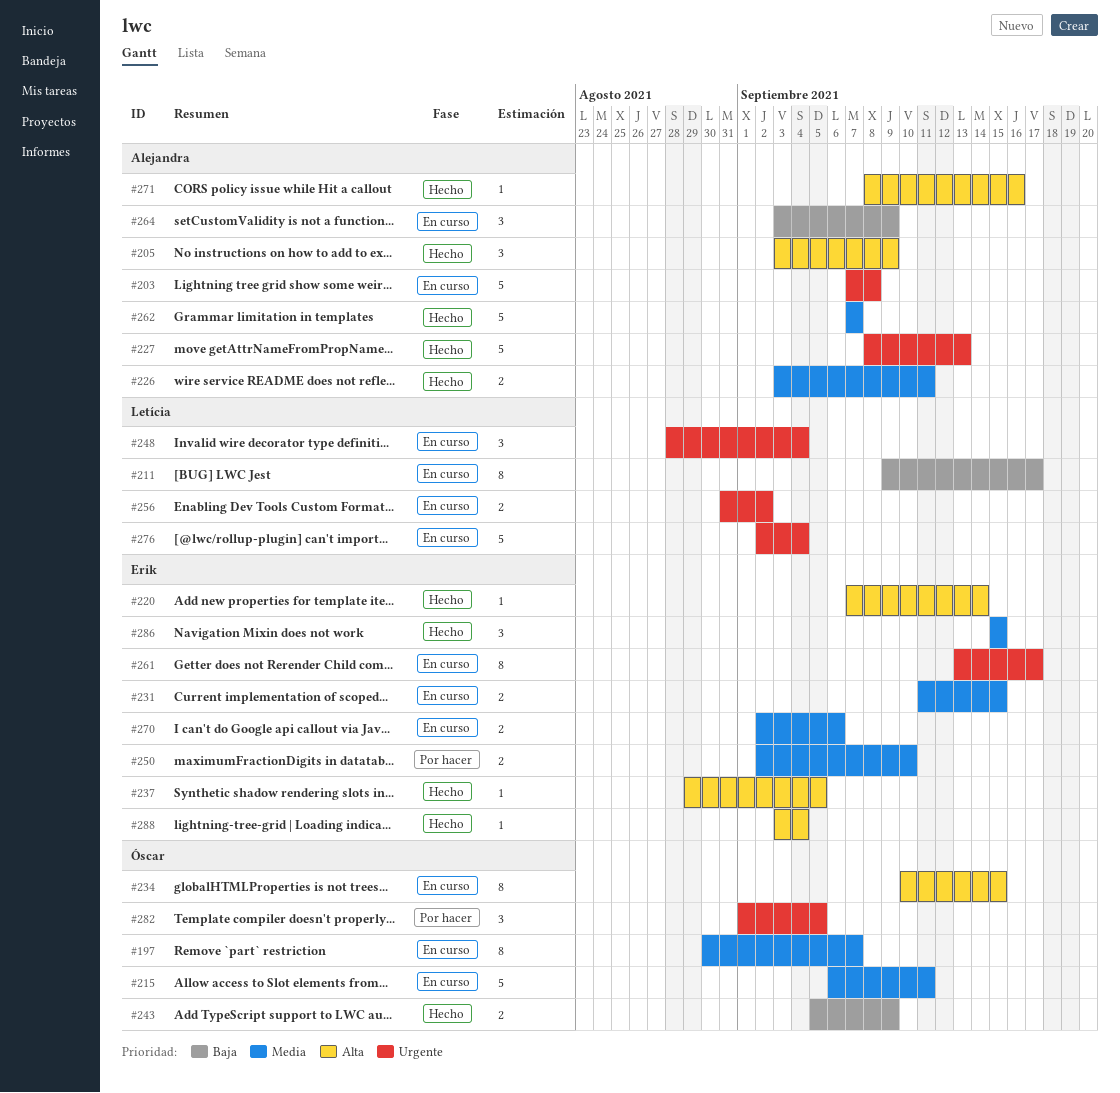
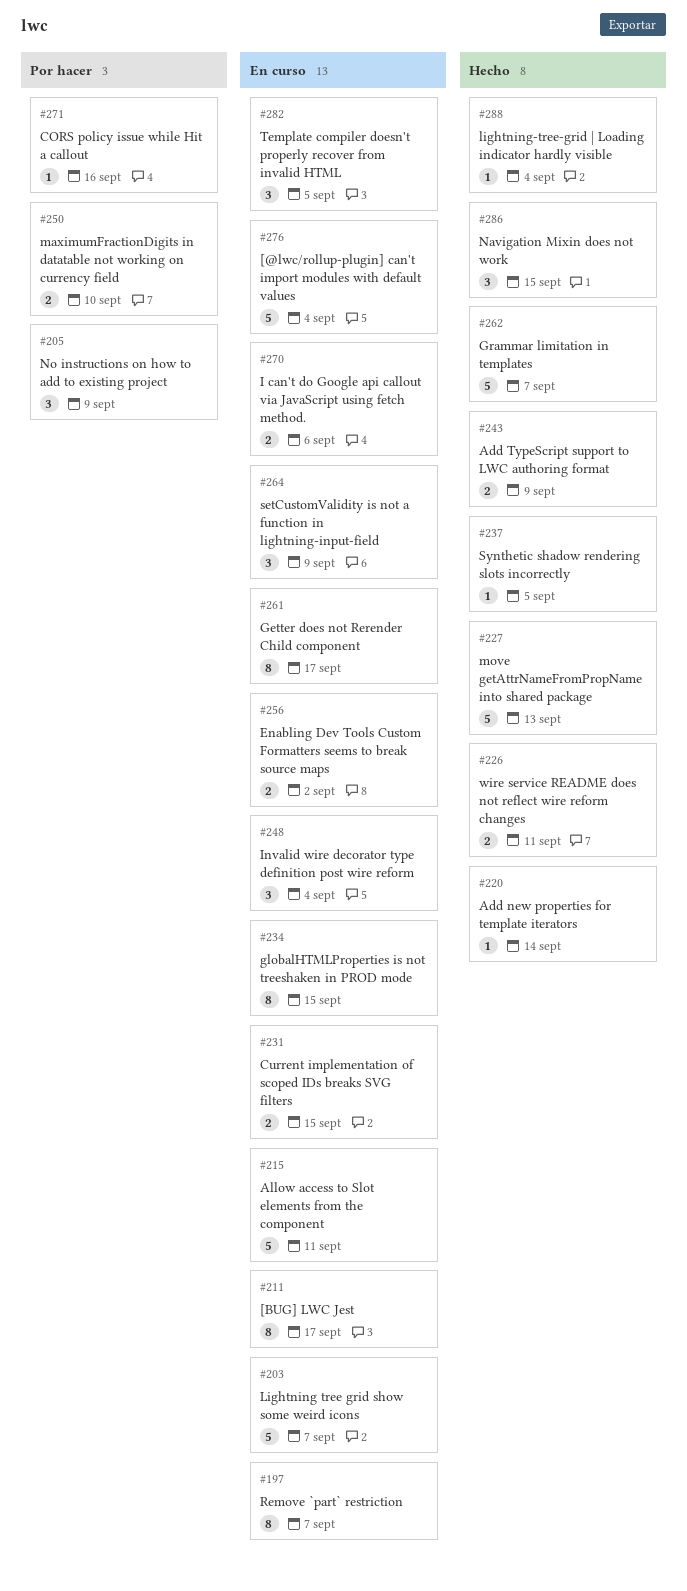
#203, due: Sep 8 -> Sep 7
#205, status: Hecho -> Por hacer
#271, status: Hecho -> Por hacer
#282, status: Por hacer -> En curso

